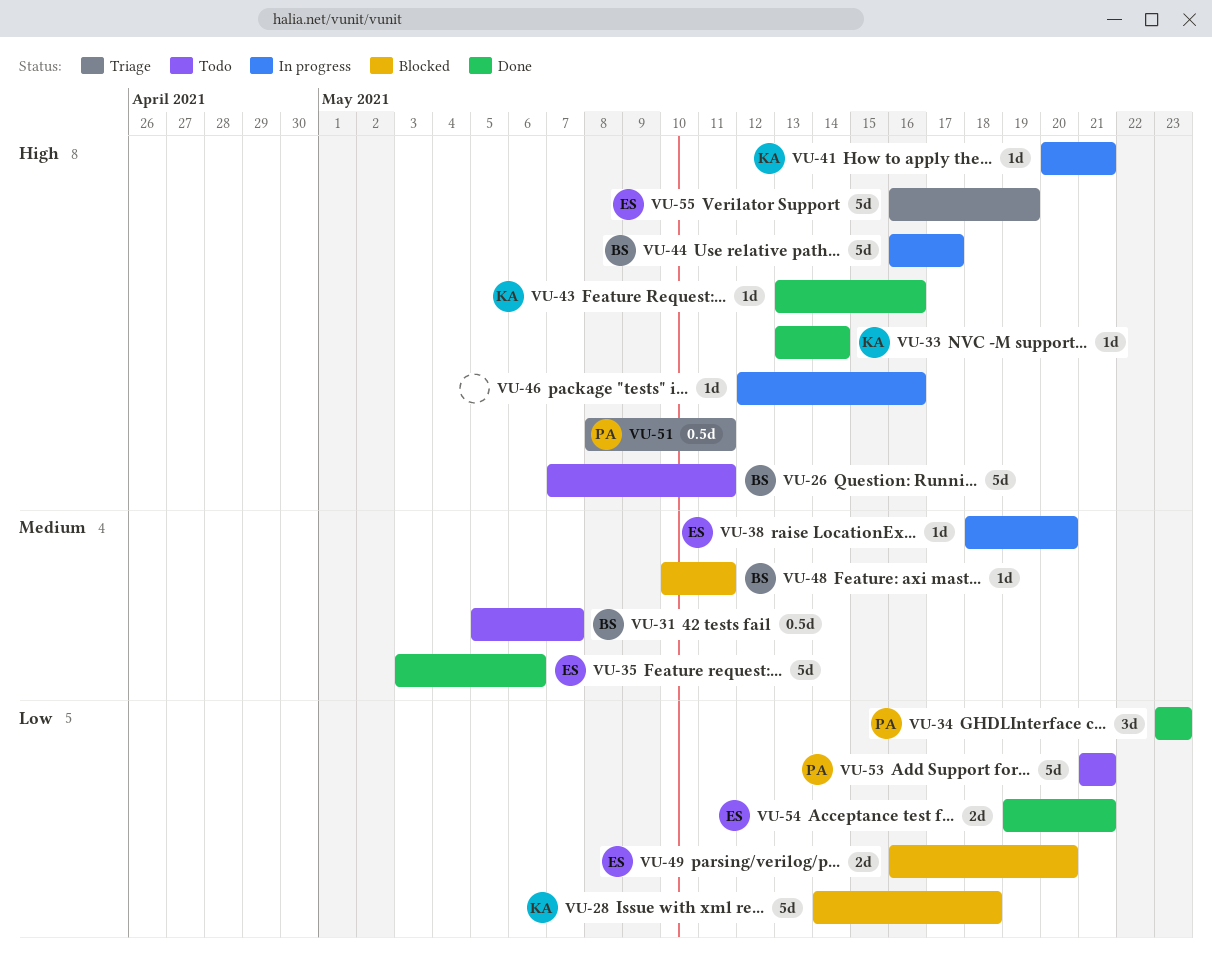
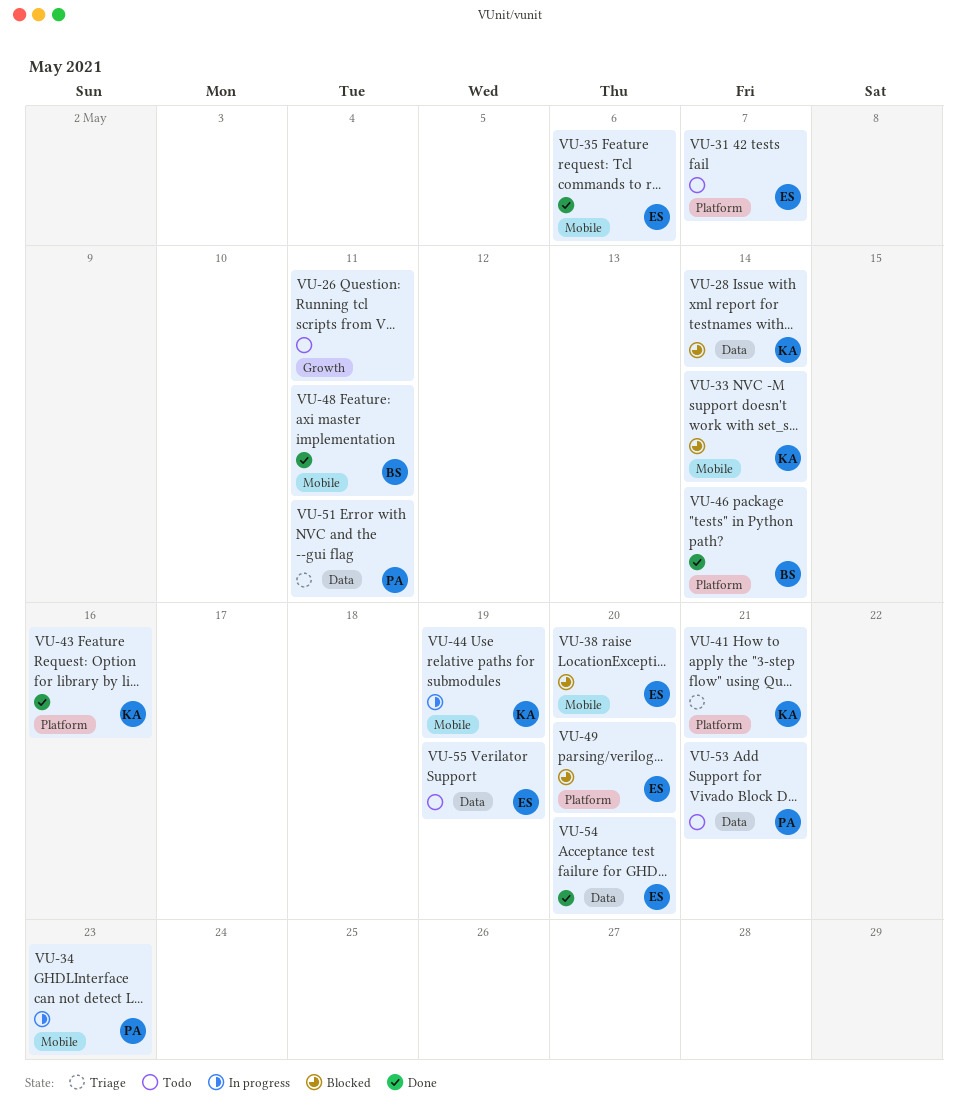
VU-26, owner: BS -> none
VU-28, due: May 18 -> May 14
VU-31, owner: BS -> ES
VU-33, status: Done -> Blocked
VU-34, status: Done -> In progress
VU-38, status: In progress -> Blocked
VU-41, status: In progress -> Triage
VU-44, owner: BS -> KA
VU-44, due: May 17 -> May 19
VU-46, status: In progress -> Done
VU-46, owner: none -> BS
VU-46, due: May 16 -> May 14
VU-48, status: Blocked -> Done
VU-54, due: May 21 -> May 20
VU-55, status: Triage -> Todo

